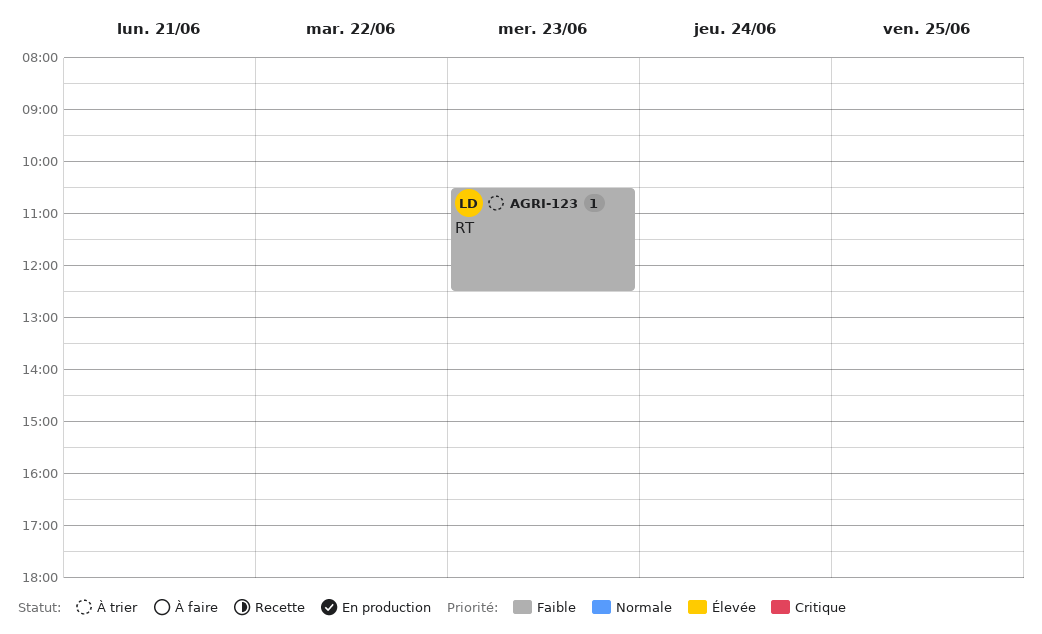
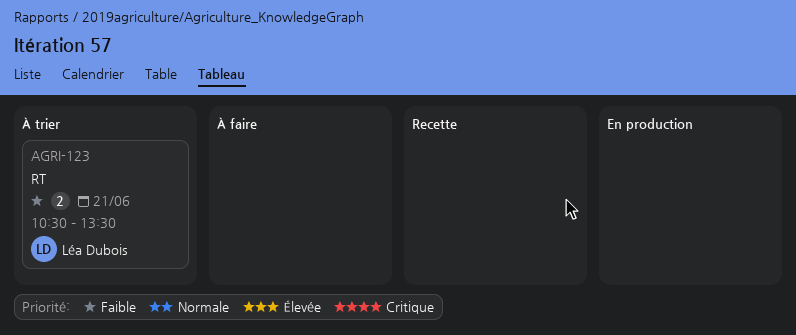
AGRI-123, estimate: 1 -> 2
AGRI-123, day: Jun 23 -> Jun 21
AGRI-123, ends: 12:30 -> 13:30

